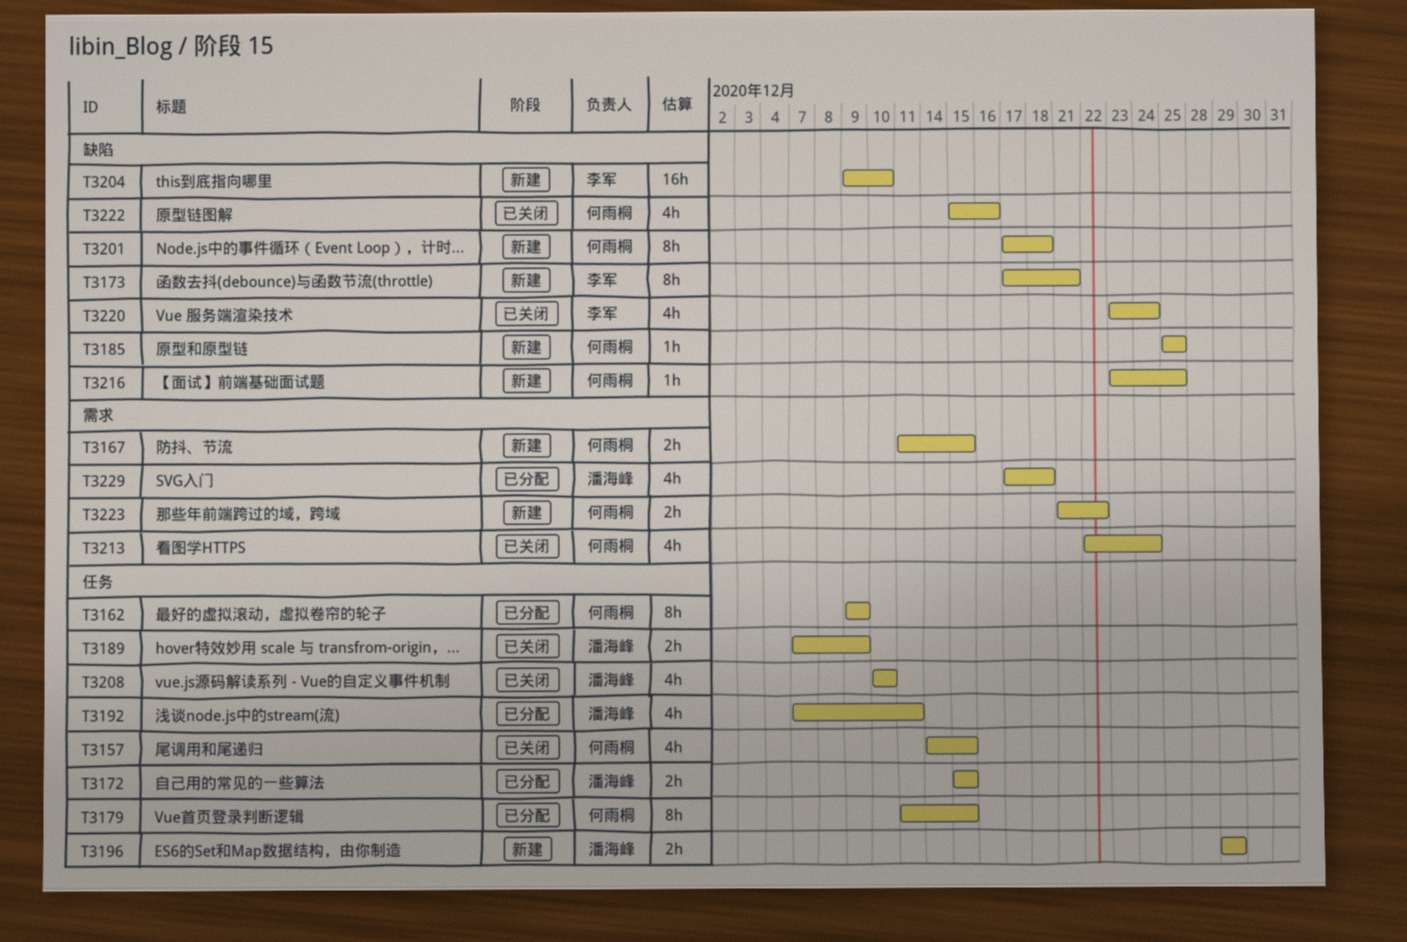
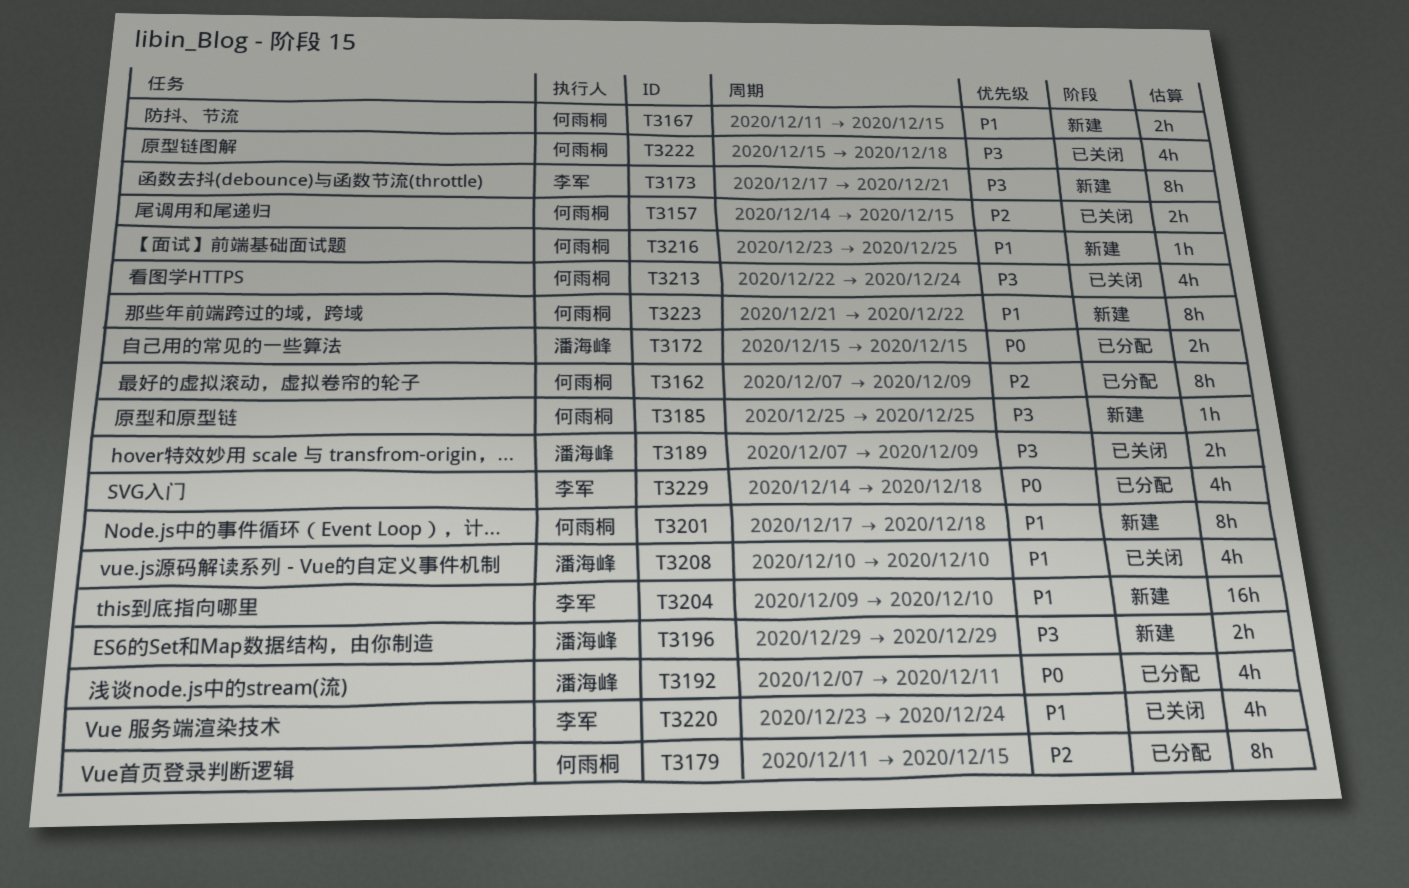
T3157, estimate: 4h -> 2h
T3162, start: Dec 9 -> Dec 7
T3222, due: Dec 16 -> Dec 18
T3223, estimate: 2h -> 8h
T3229, owner: 潘海峰 -> 李军
T3229, start: Dec 17 -> Dec 14

